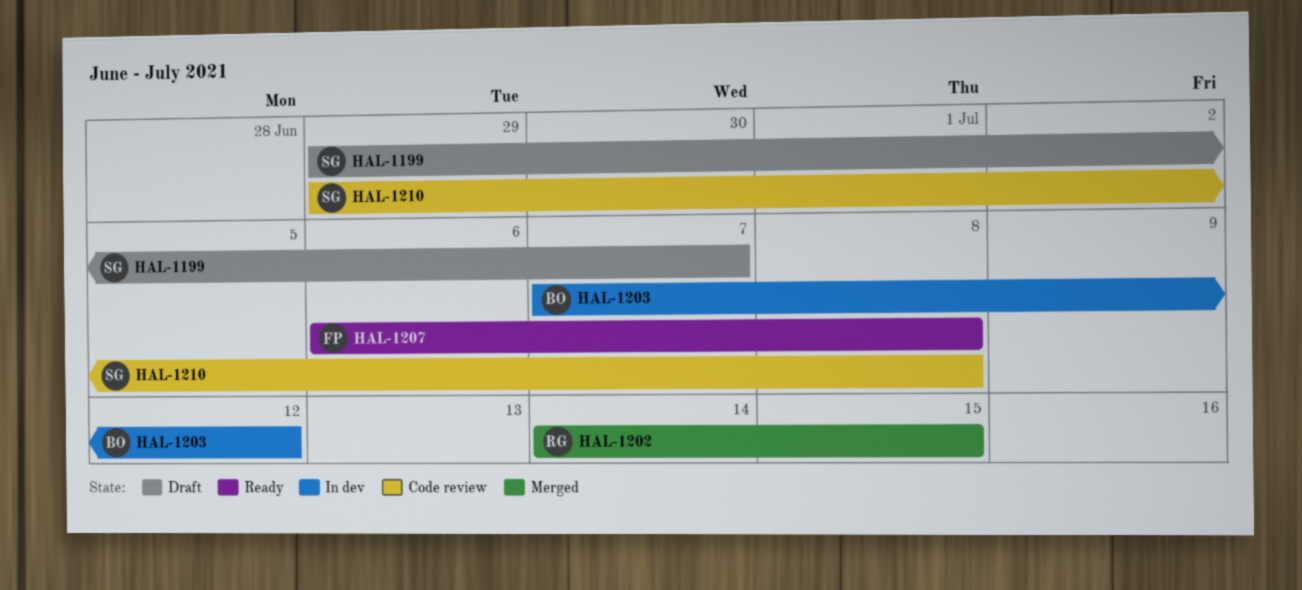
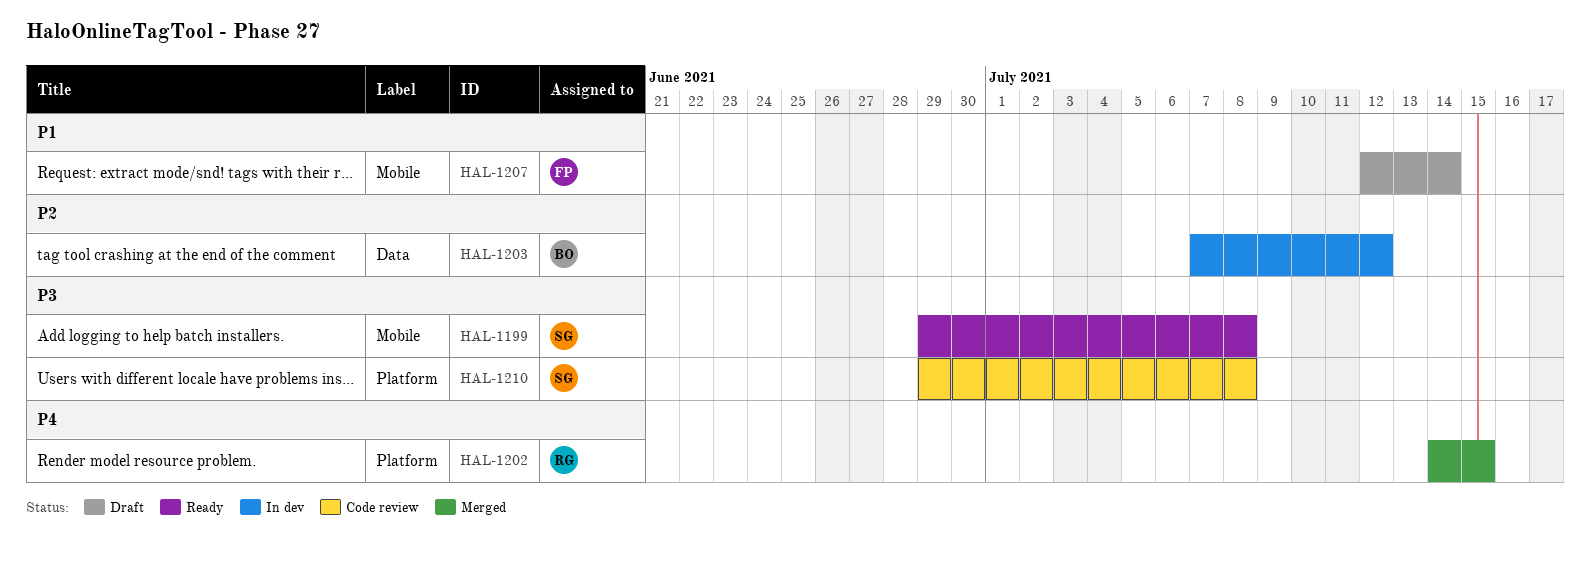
HAL-1199, status: Draft -> Ready
HAL-1199, due: Jul 7 -> Jul 8
HAL-1207, status: Ready -> Draft
HAL-1207, start: Jul 6 -> Jul 12
HAL-1207, due: Jul 8 -> Jul 14

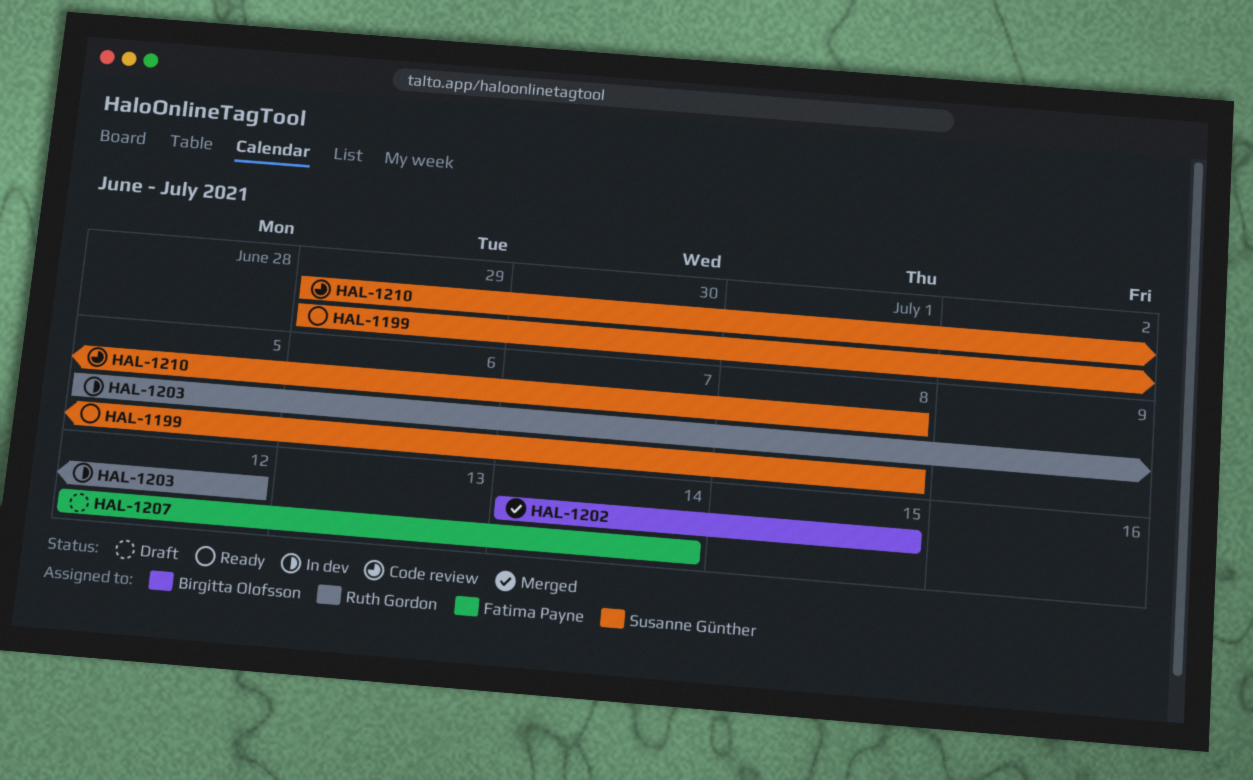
HAL-1202, owner: Ruth Gordon -> Birgitta Olofsson
HAL-1203, owner: Birgitta Olofsson -> Ruth Gordon
HAL-1203, start: Jul 7 -> Jul 5

